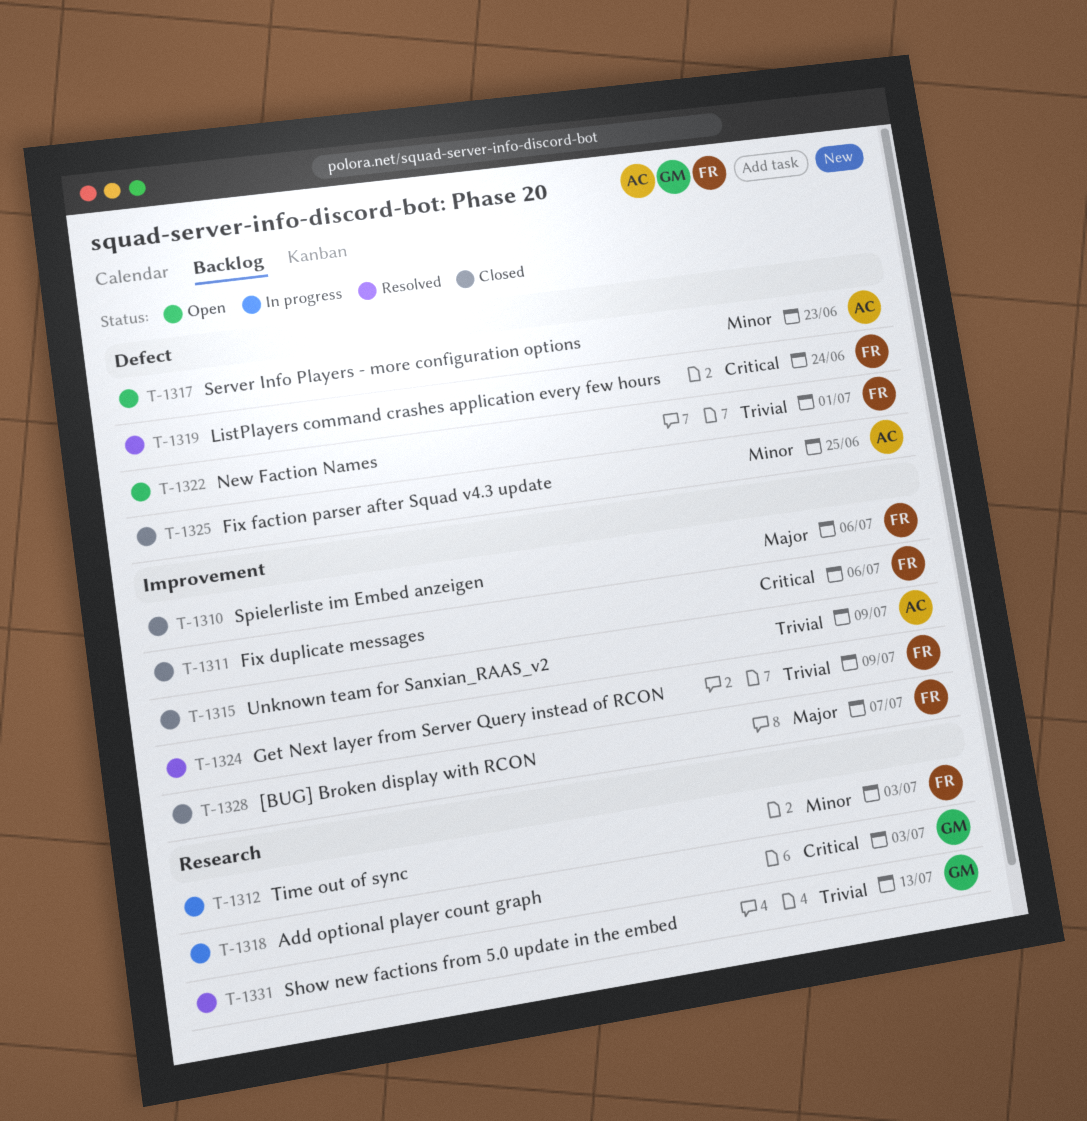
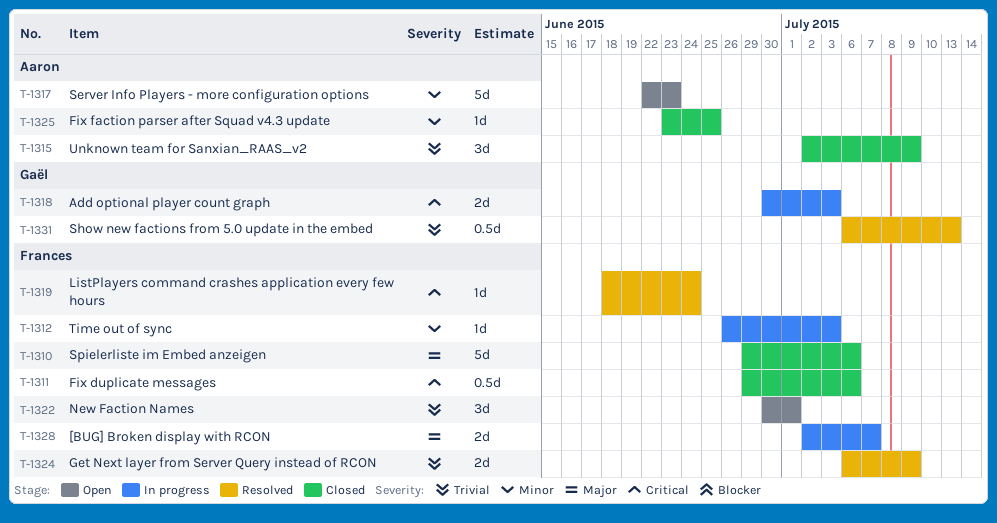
T-1328, status: Closed -> In progress

